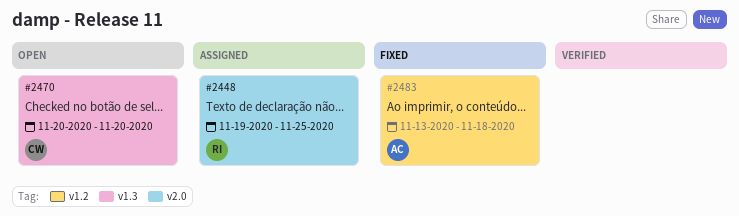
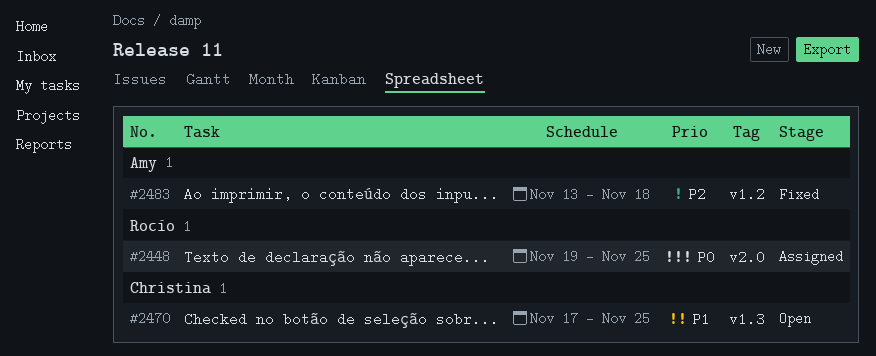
#2470, start: Nov 20 -> Nov 17
#2470, due: Nov 20 -> Nov 25

